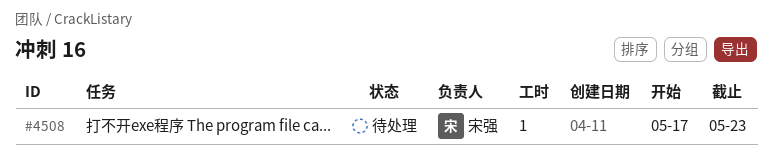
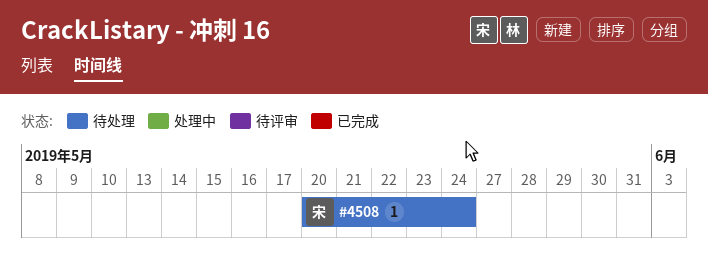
#4508, start: May 17 -> May 20
#4508, due: May 23 -> May 24

